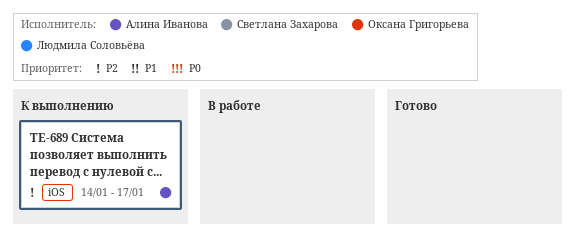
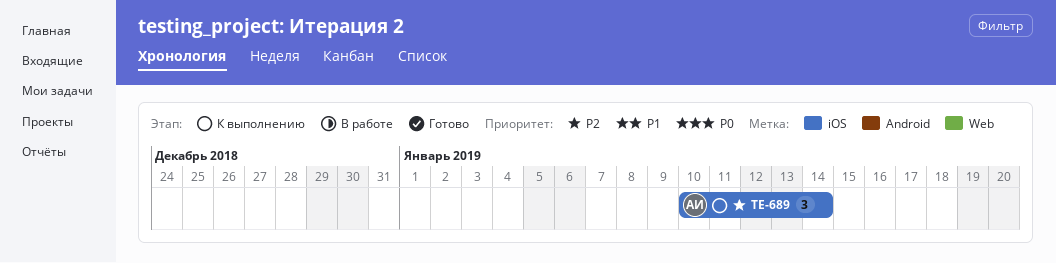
TE-689, start: Jan 14 -> Jan 10
TE-689, due: Jan 17 -> Jan 14

